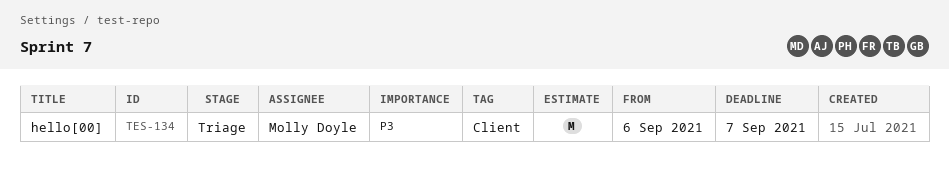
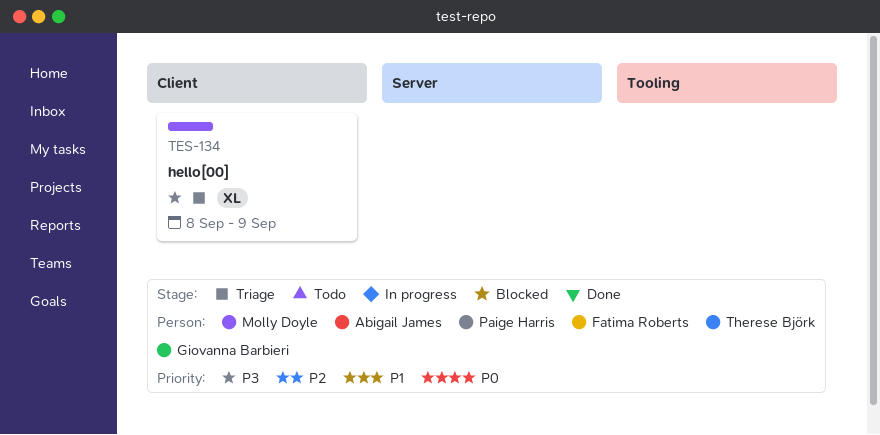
TES-134, estimate: M -> XL
TES-134, start: Sep 6 -> Sep 8
TES-134, due: Sep 7 -> Sep 9

